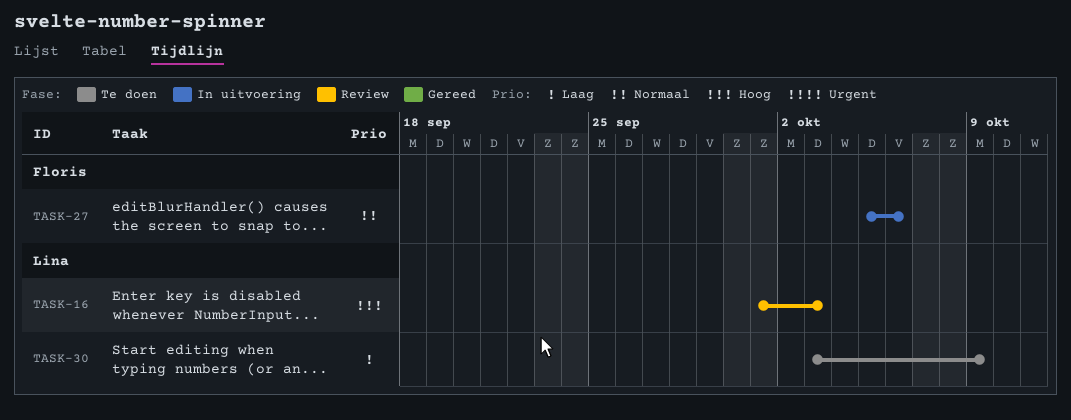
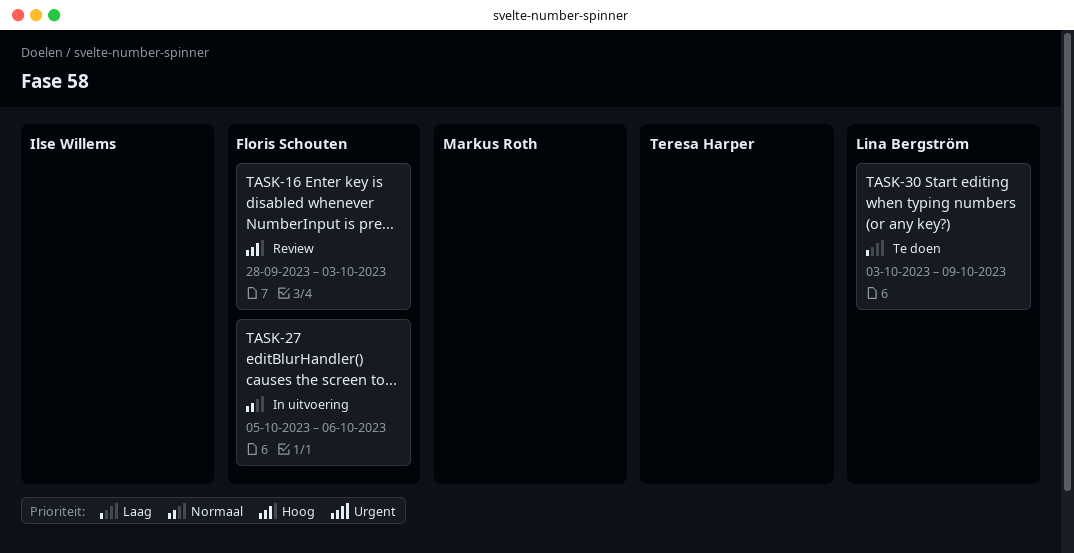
TASK-16, owner: Lina Bergström -> Floris Schouten
TASK-16, start: Oct 1 -> Sep 28

